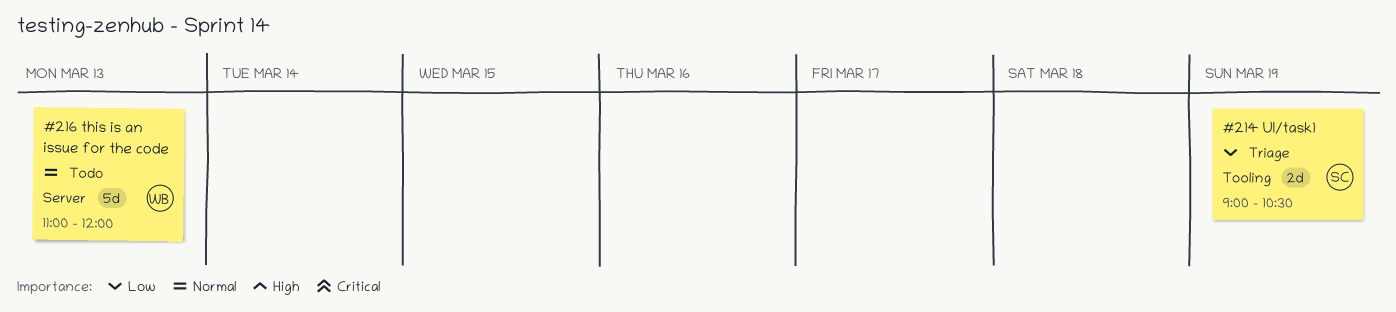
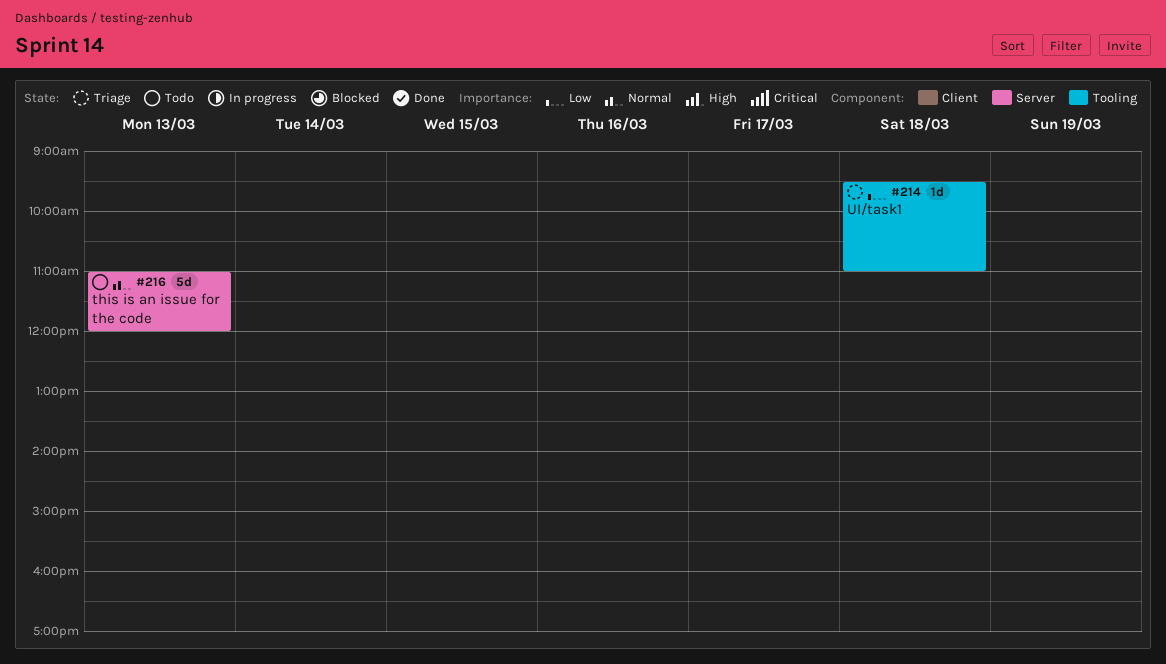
#214, estimate: 2d -> 1d
#214, day: Mar 19 -> Mar 18
#214, begins: 09:00 -> 09:30
#214, ends: 10:30 -> 11:00

